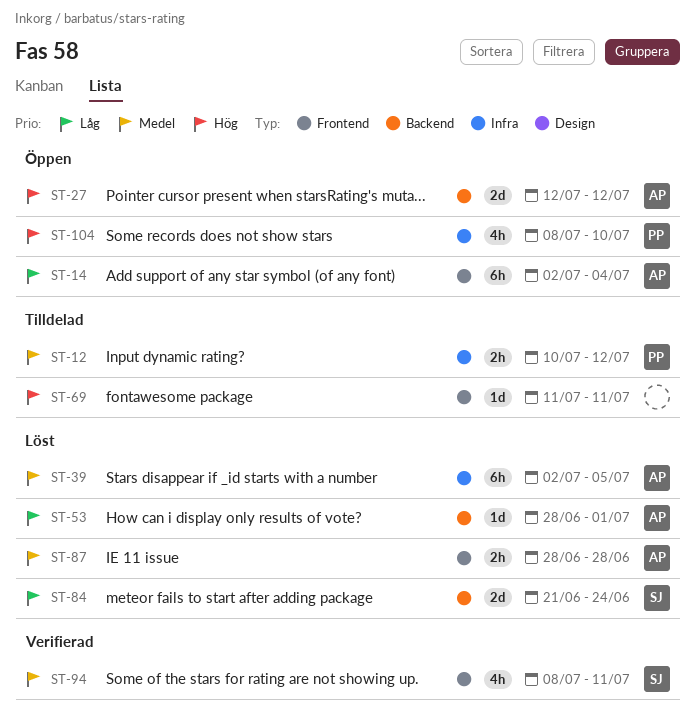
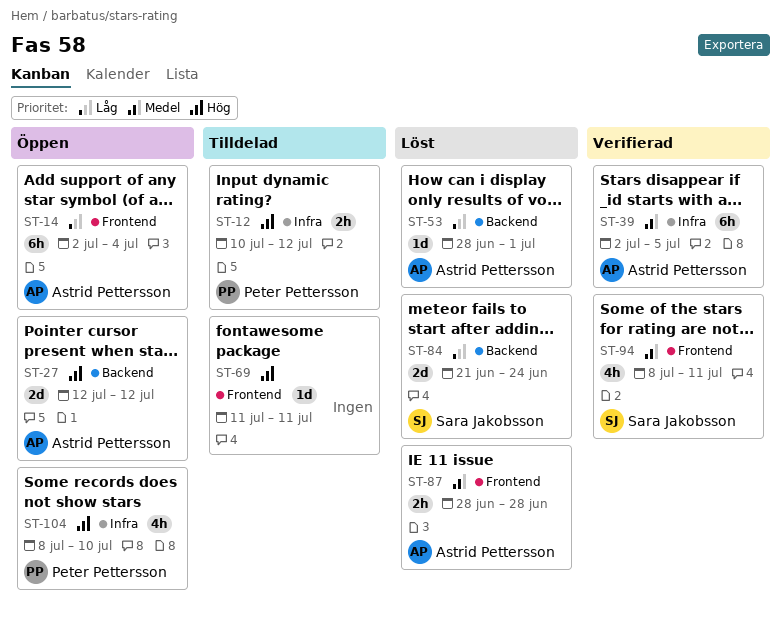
ST-12, priority: Medel -> Hög
ST-39, status: Löst -> Verifierad

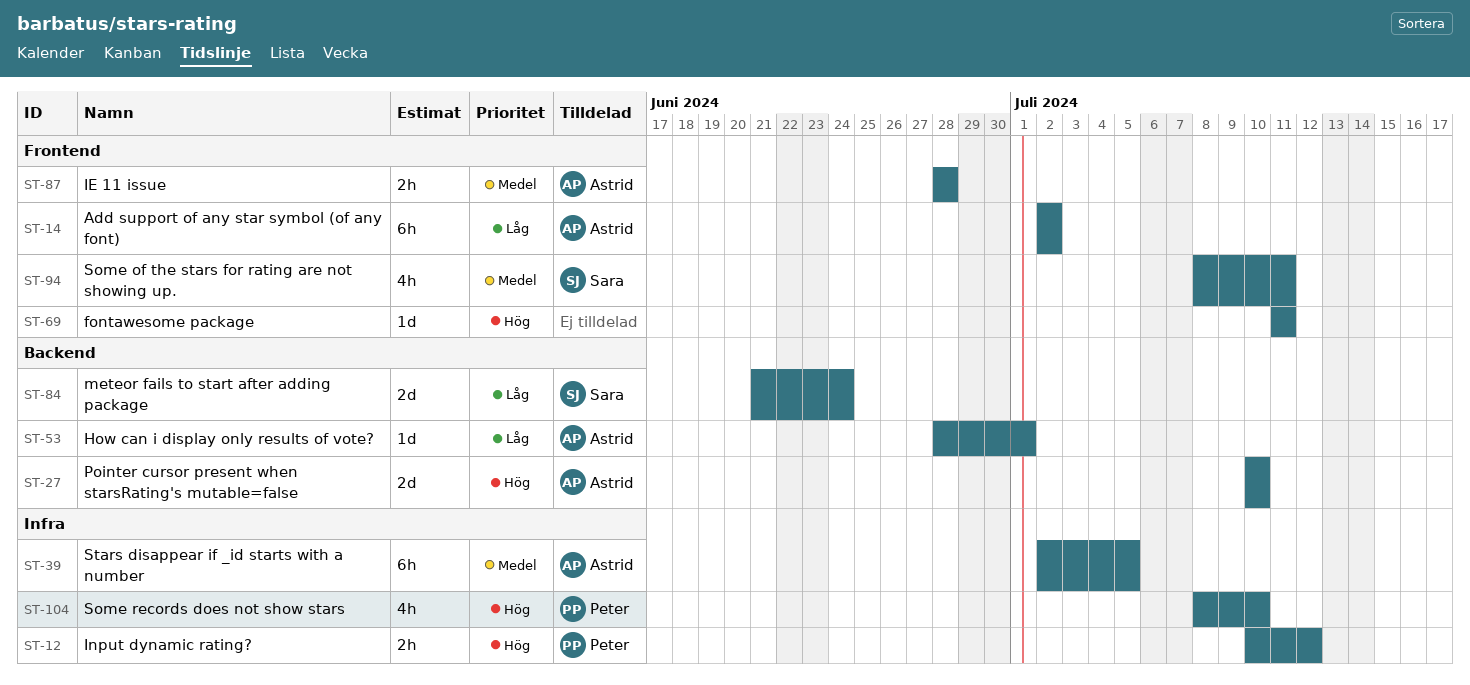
ST-14, due: Jul 4 -> Jul 2
ST-27, start: Jul 12 -> Jul 10
ST-27, due: Jul 12 -> Jul 10

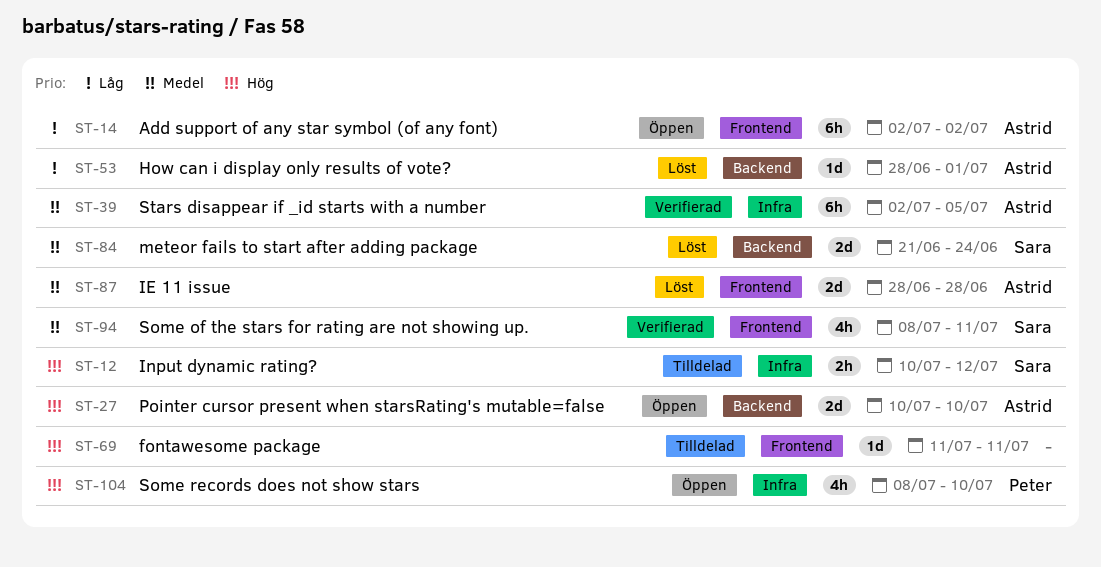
ST-12, owner: Peter -> Sara
ST-84, priority: Låg -> Medel
ST-87, estimate: 2h -> 2d

